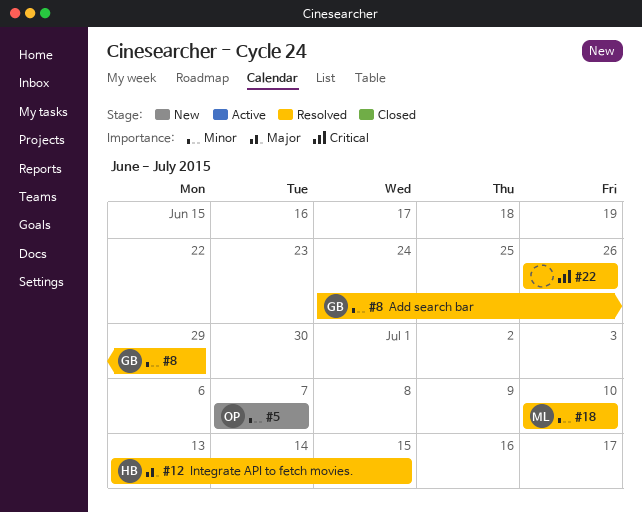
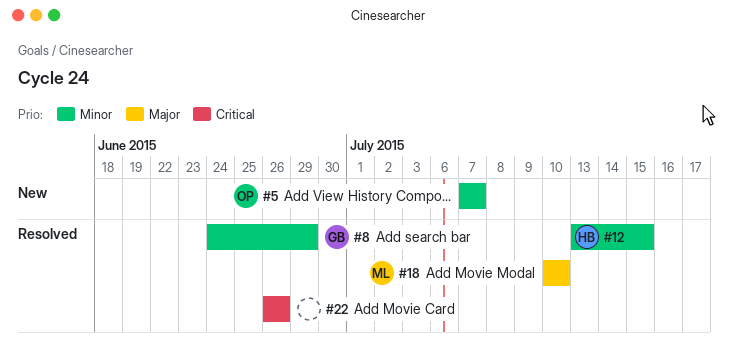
#12, priority: Major -> Minor
#18, priority: Minor -> Major

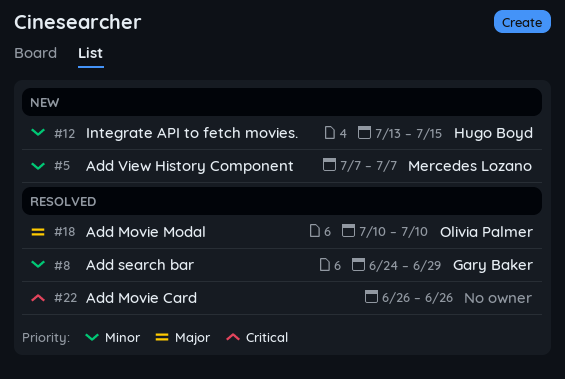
#5, owner: Olivia Palmer -> Mercedes Lozano
#12, status: Resolved -> New
#18, owner: Mercedes Lozano -> Olivia Palmer

